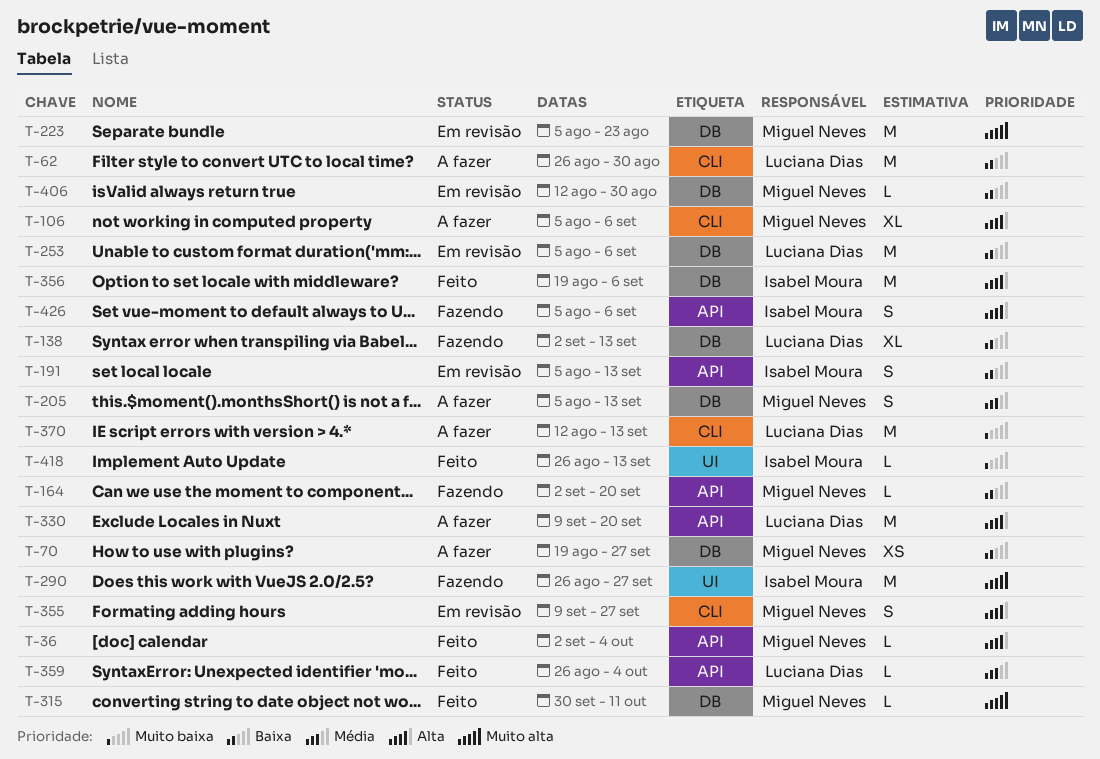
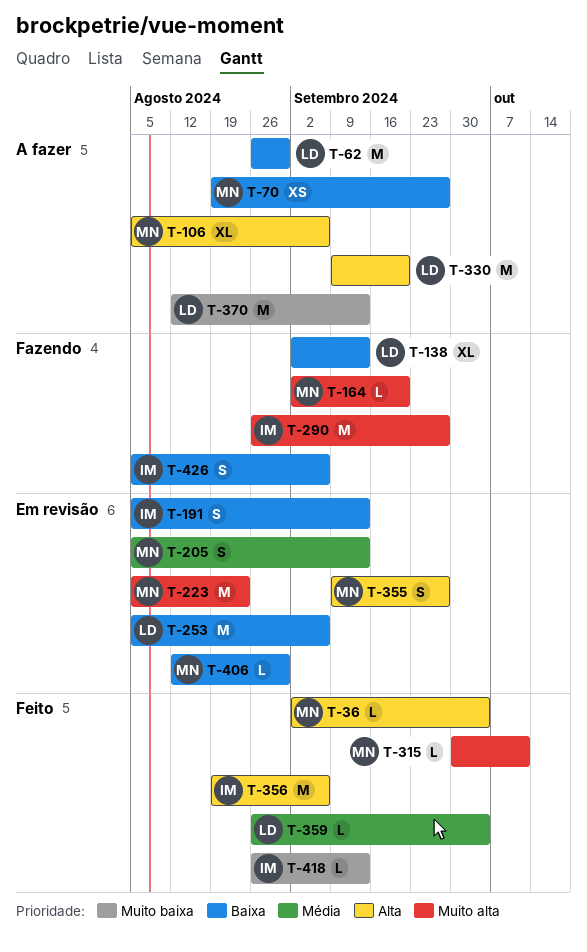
T-164, priority: Baixa -> Muito alta
T-205, status: A fazer -> Em revisão
T-426, priority: Alta -> Baixa

